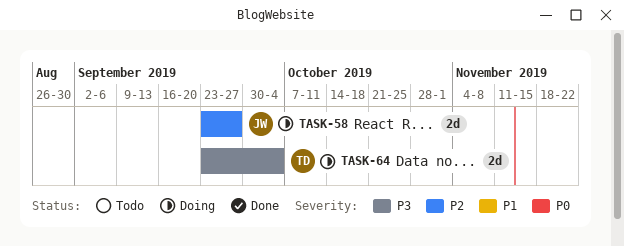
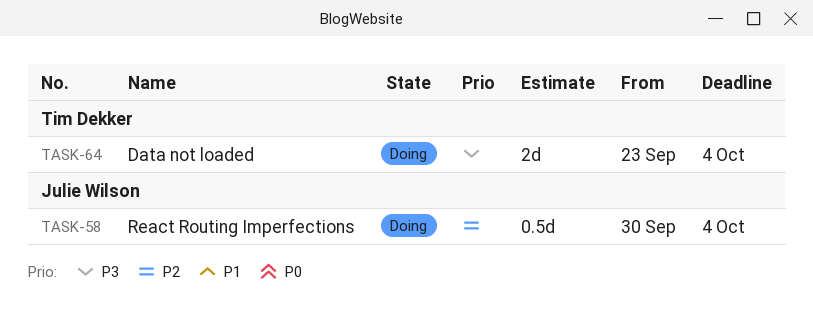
TASK-58, estimate: 2d -> 0.5d
TASK-58, start: Sep 23 -> Sep 30
TASK-58, due: Sep 27 -> Oct 4

